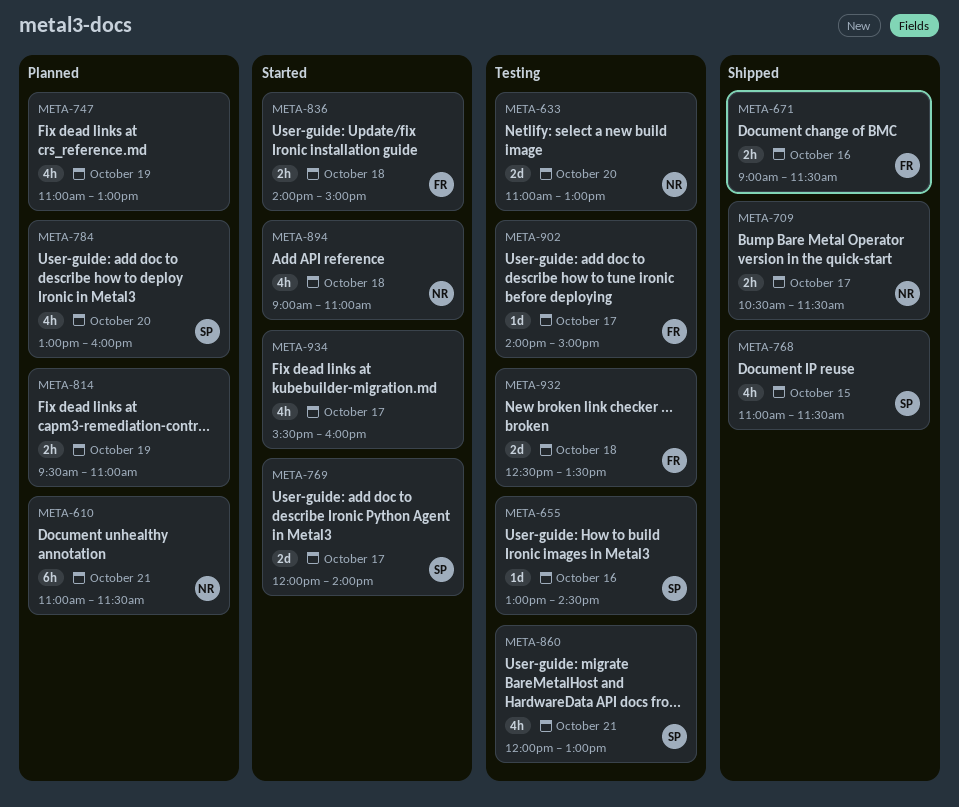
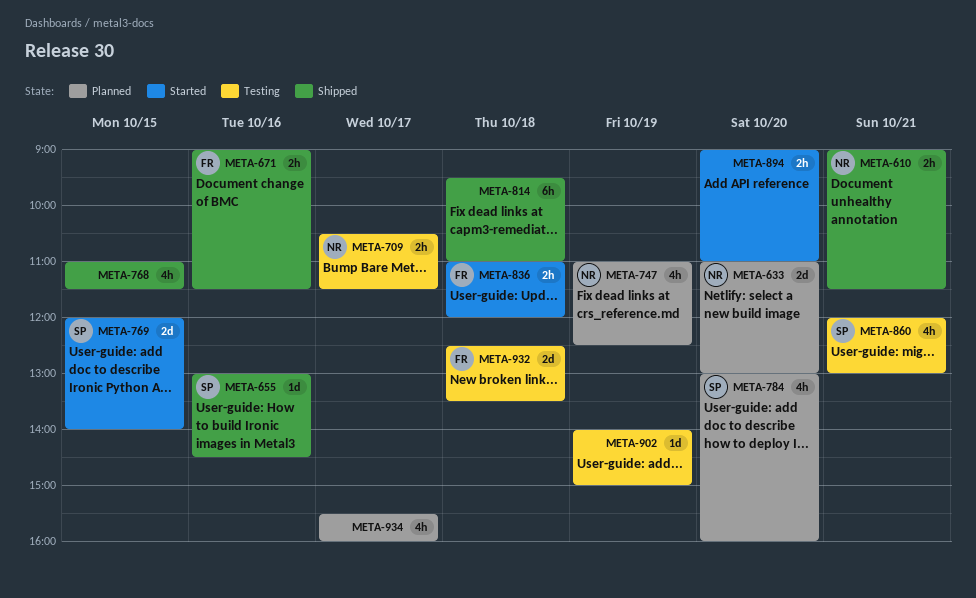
META-610, status: Planned -> Shipped
META-610, estimate: 6h -> 2h
META-610, begins: 11:00 -> 09:00
META-633, status: Testing -> Planned
META-655, status: Testing -> Shipped
META-709, status: Shipped -> Testing
META-747, owner: none -> NR
META-747, ends: 13:00 -> 12:30
META-768, owner: SP -> none
META-769, day: Oct 17 -> Oct 15
META-814, status: Planned -> Shipped
META-814, estimate: 2h -> 6h
META-814, day: Oct 19 -> Oct 18
META-836, begins: 14:00 -> 11:00
META-836, ends: 15:00 -> 12:00
META-894, owner: NR -> none
META-894, estimate: 4h -> 2h
META-894, day: Oct 18 -> Oct 20
META-902, owner: FR -> none
META-902, day: Oct 17 -> Oct 19
META-934, status: Started -> Planned

